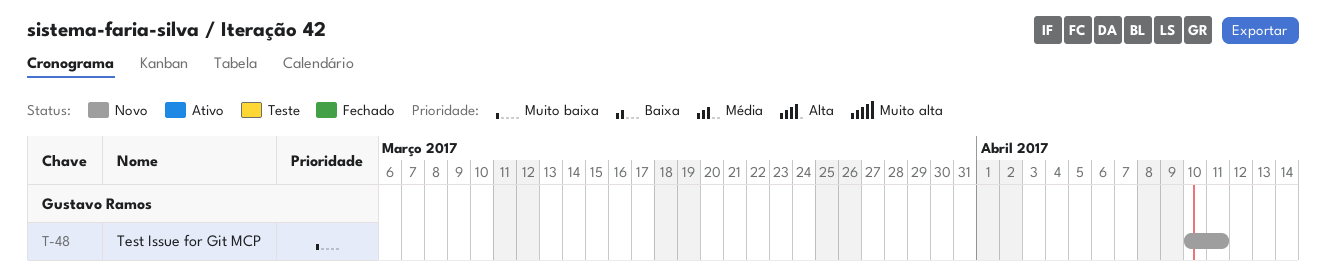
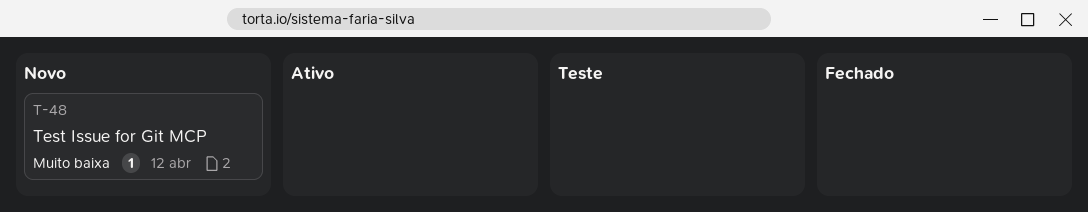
T-48, due: Apr 11 -> Apr 12

